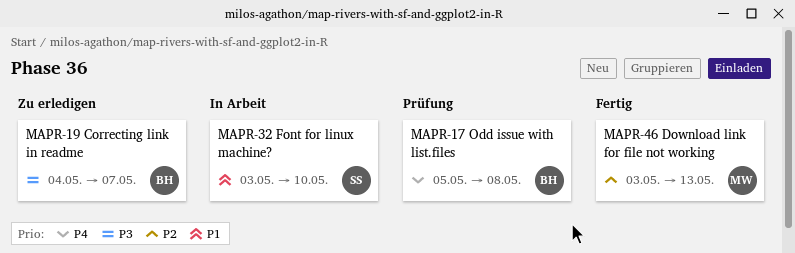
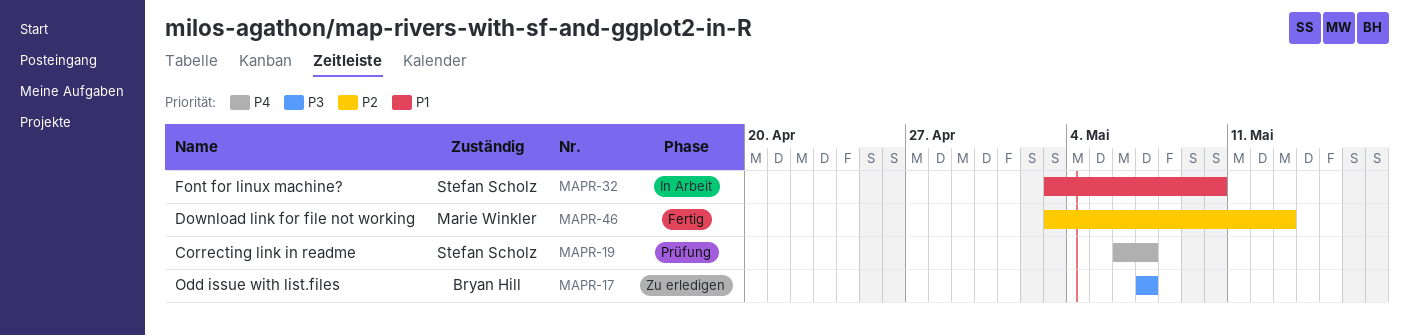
MAPR-17, status: Prüfung -> Zu erledigen
MAPR-17, priority: P4 -> P3
MAPR-17, start: May 5 -> May 7
MAPR-17, due: May 8 -> May 7
MAPR-19, status: Zu erledigen -> Prüfung
MAPR-19, owner: Bryan Hill -> Stefan Scholz
MAPR-19, priority: P3 -> P4
MAPR-19, start: May 4 -> May 6

